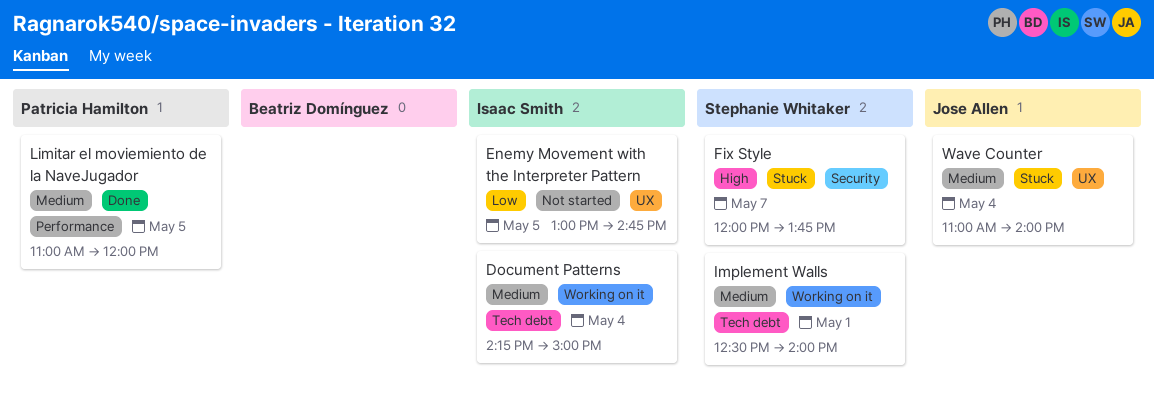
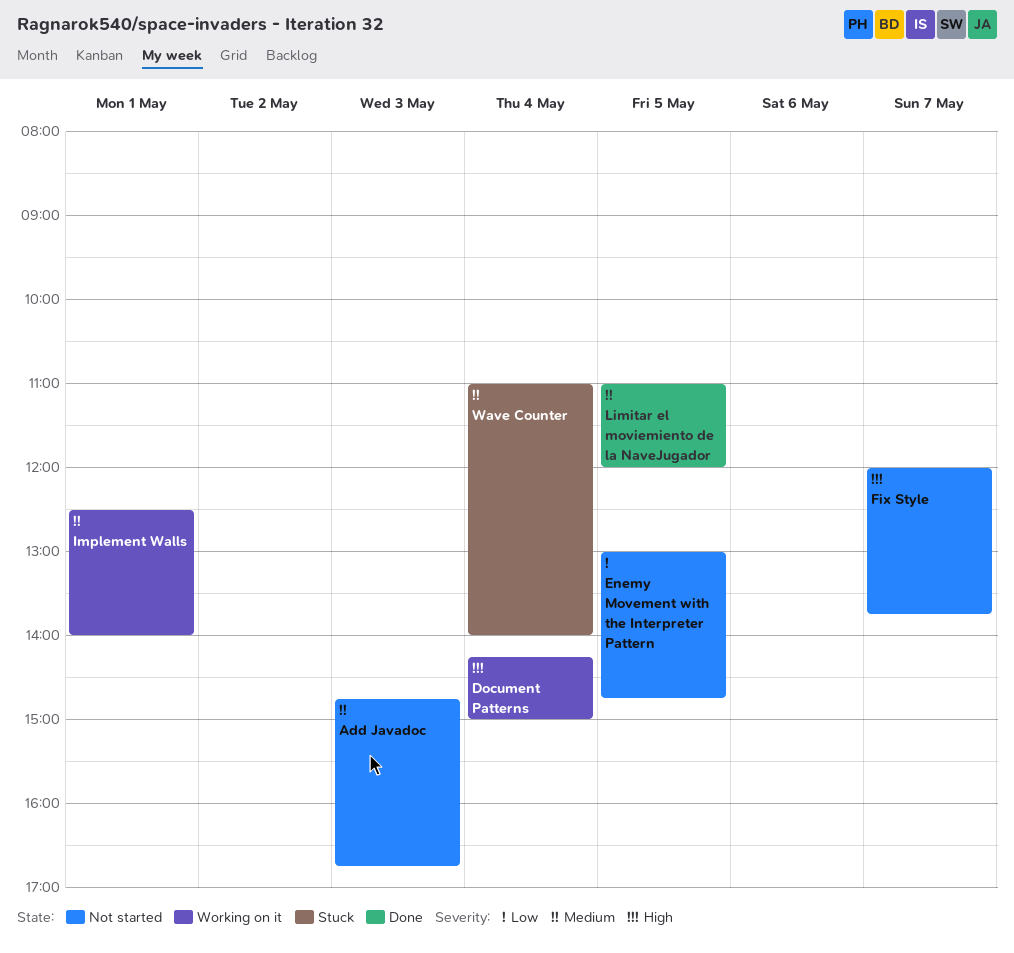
Add Javadoc: none -> present
Document Patterns, priority: Medium -> High
Fix Style, status: Stuck -> Not started

